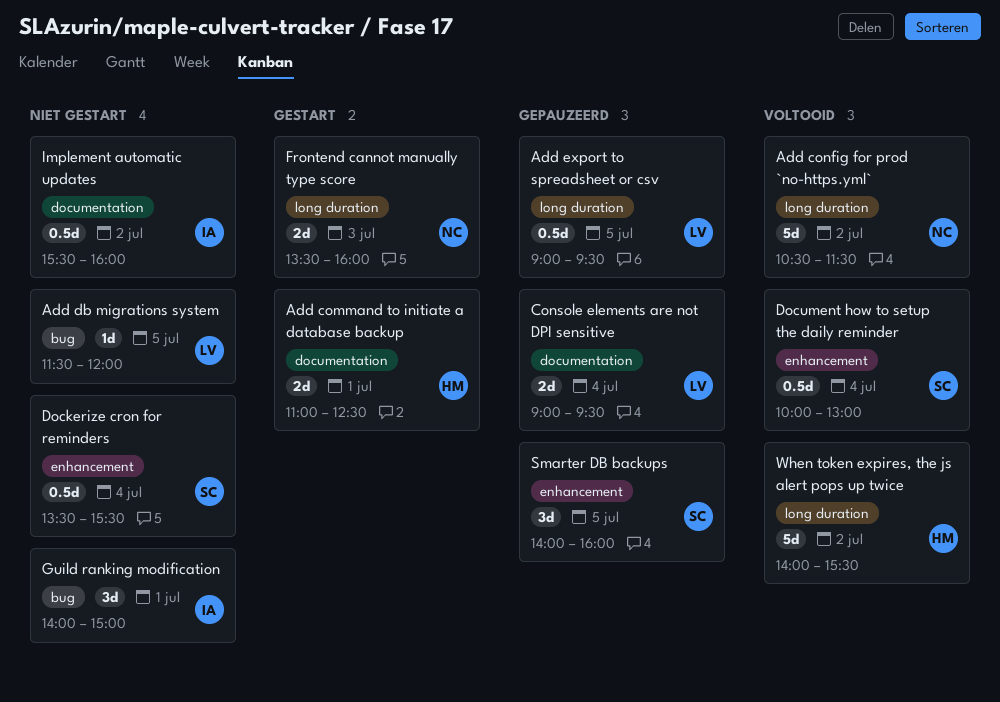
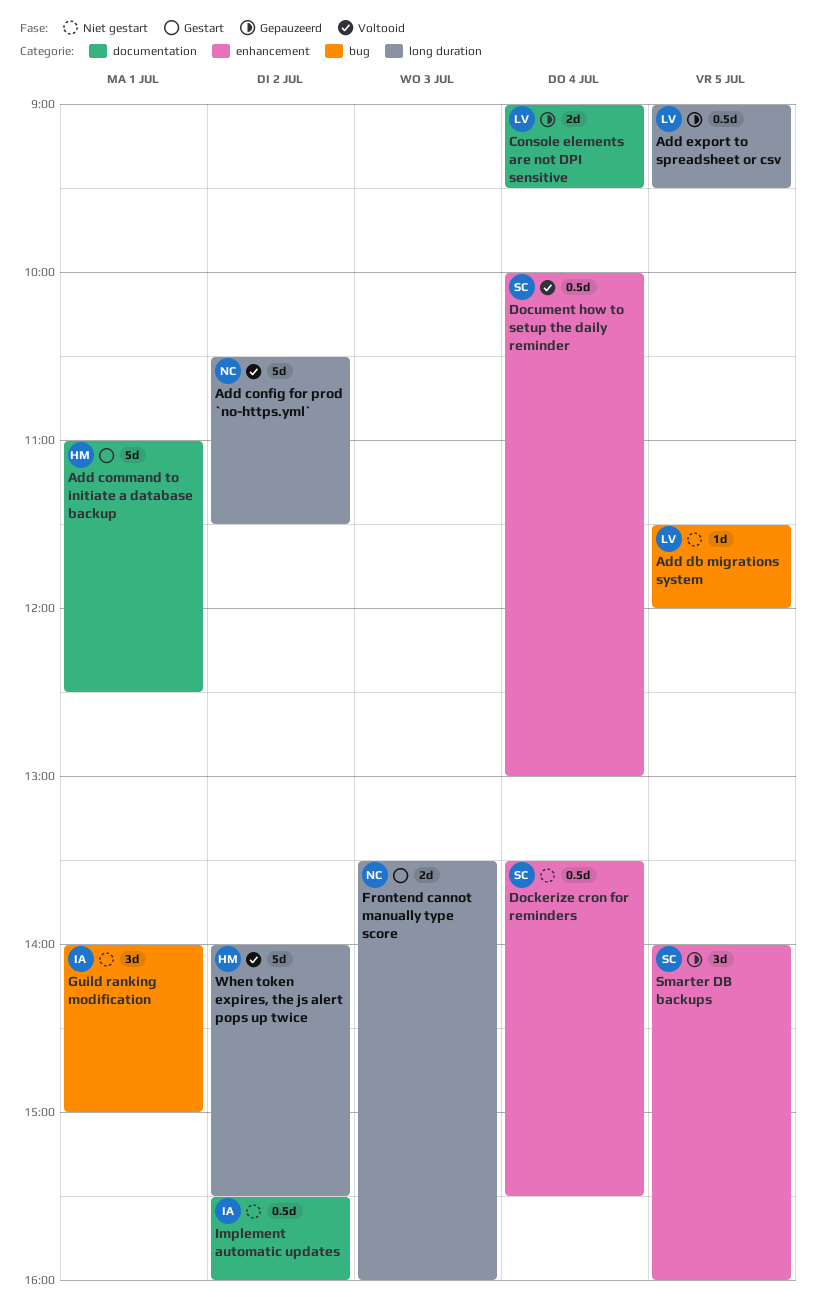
Add command to initiate a database backup, estimate: 2d -> 5d

